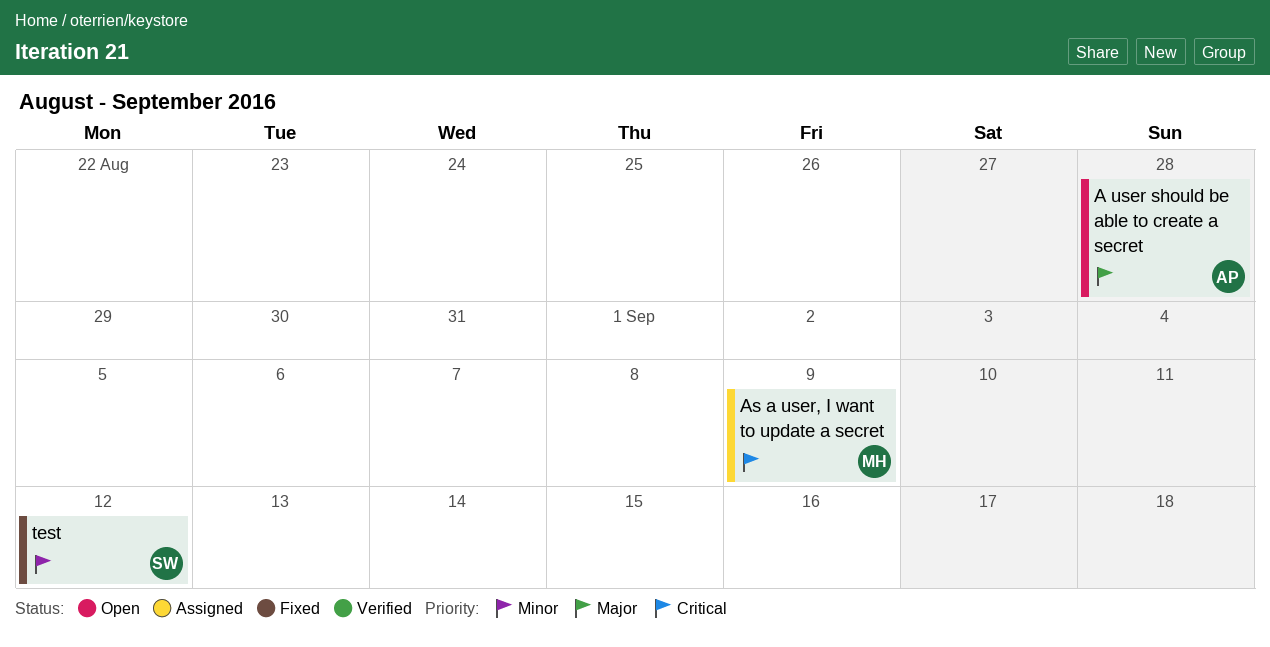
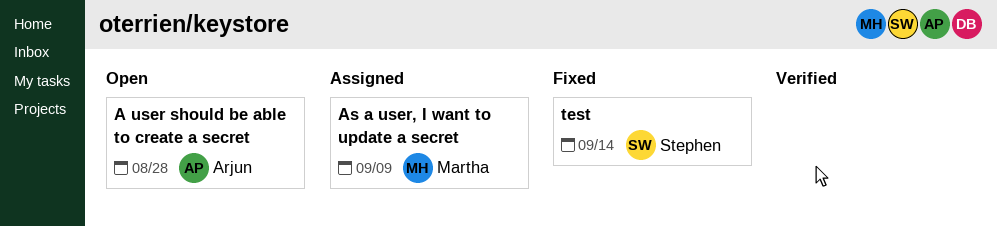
test, due: Sep 12 -> Sep 14

